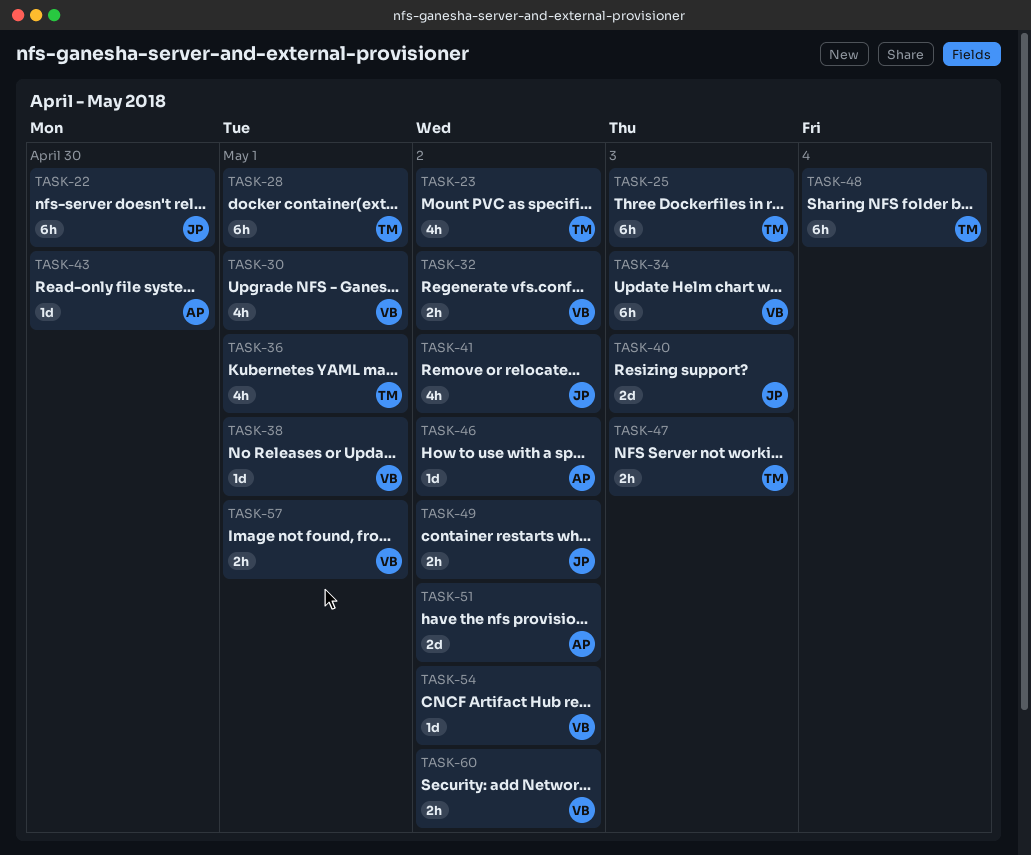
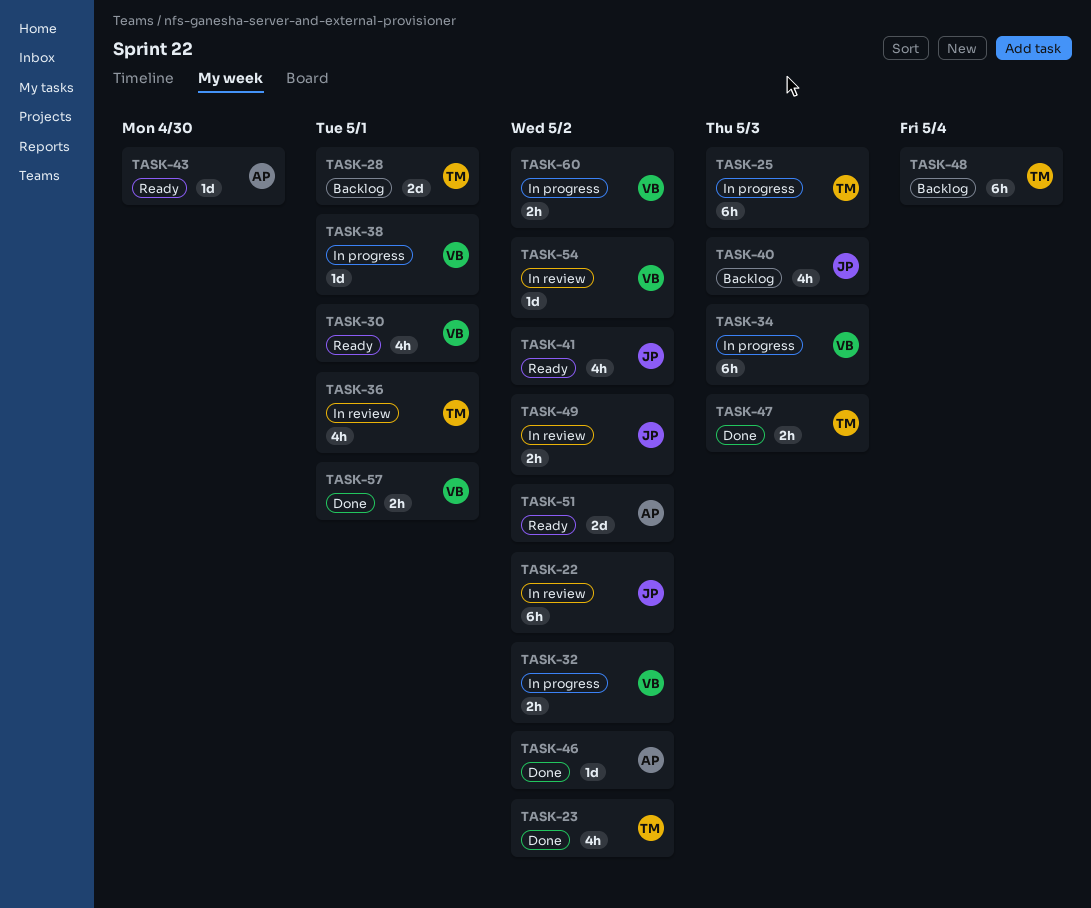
TASK-22, due: Apr 30 -> May 2
TASK-28, estimate: 6h -> 2d
TASK-40, estimate: 2d -> 4h

